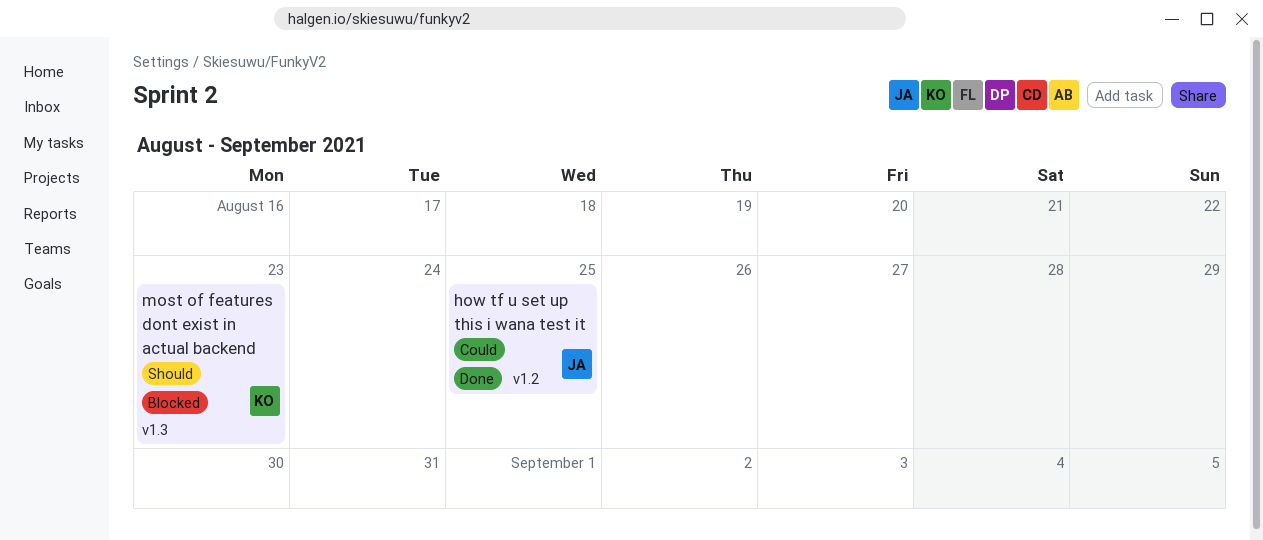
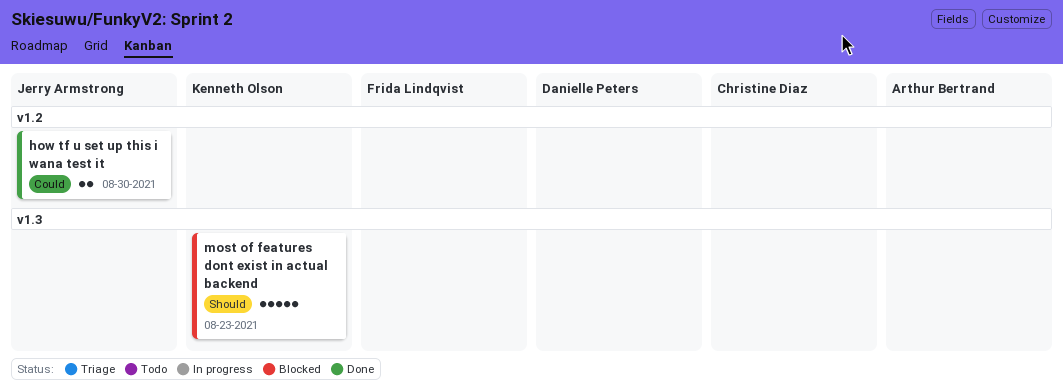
how tf u set up this i wana test it, due: Aug 25 -> Aug 30

